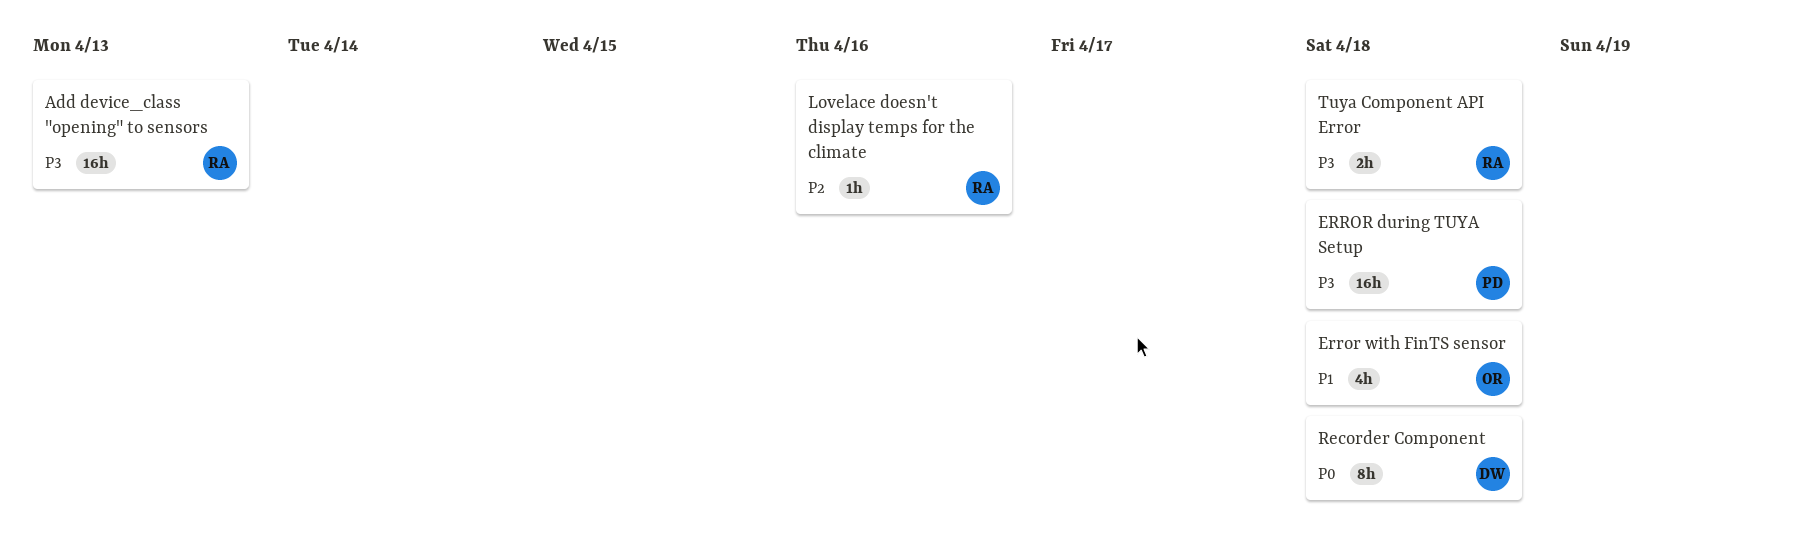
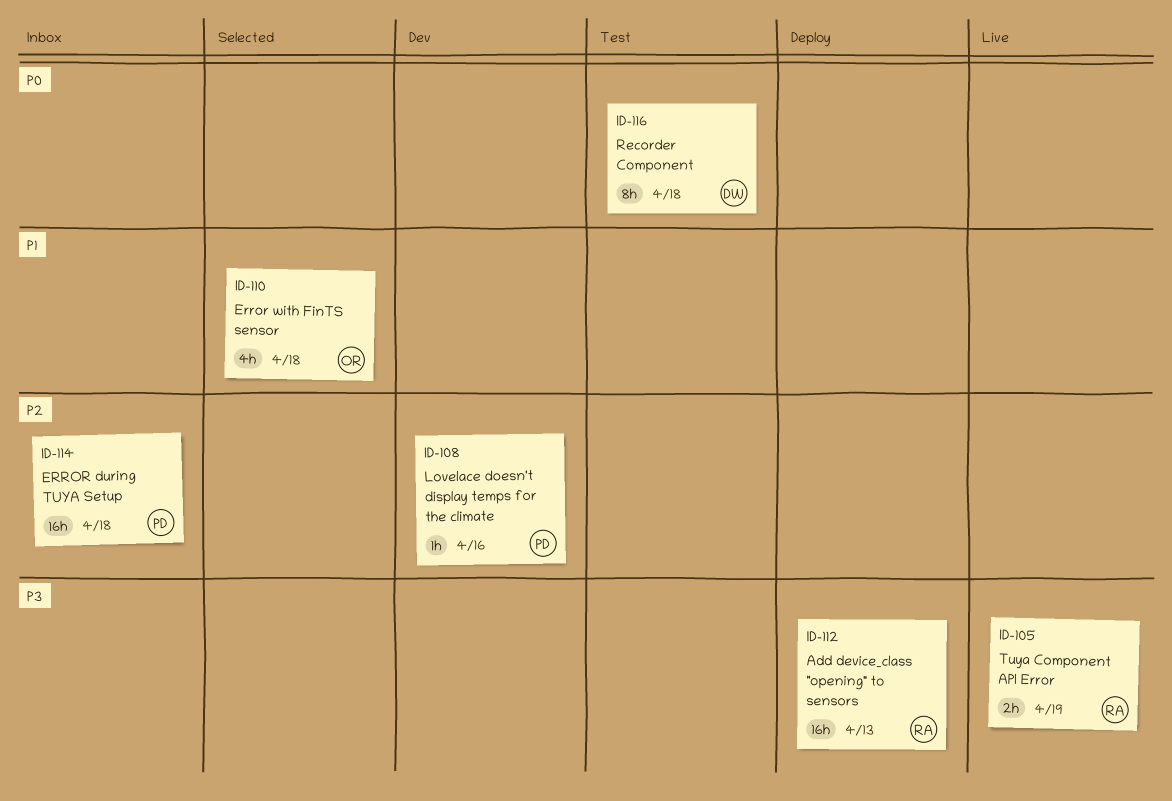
ERROR during TUYA Setup, priority: P3 -> P2
Lovelace doesn't display temps for the climate, owner: RA -> PD
Tuya Component API Error, due: Apr 18 -> Apr 19

